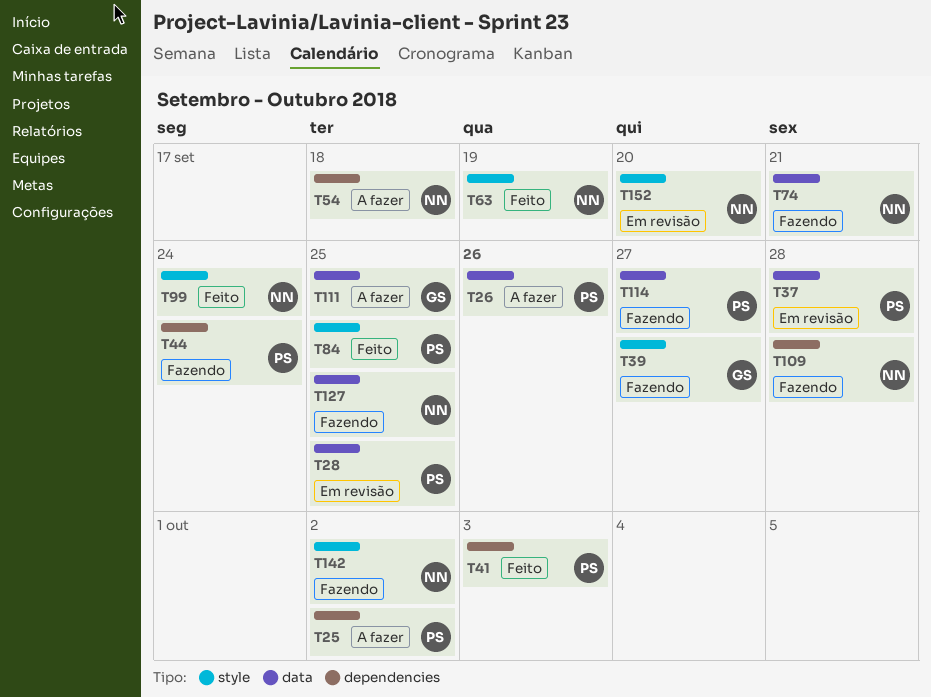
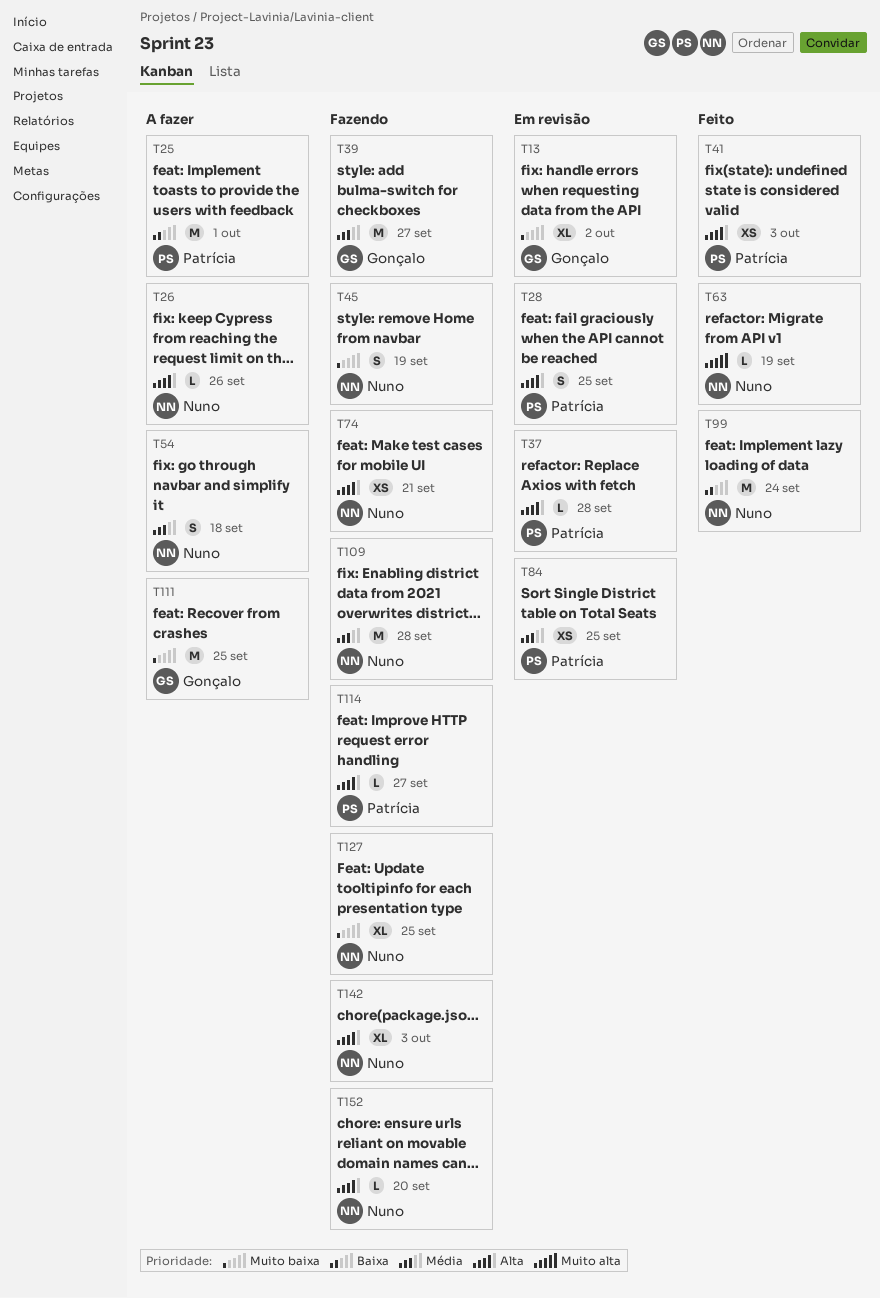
T13: none -> present
T25, due: Oct 2 -> Oct 1
T26, owner: Patrícia -> Nuno
T44: present -> none
T45: none -> present
T84, status: Feito -> Em revisão
T142, due: Oct 2 -> Oct 3
T152, status: Em revisão -> Fazendo

